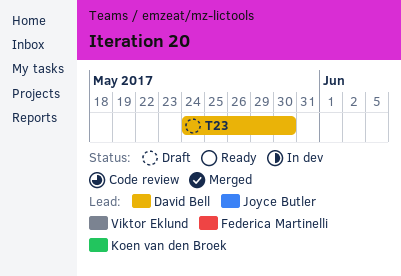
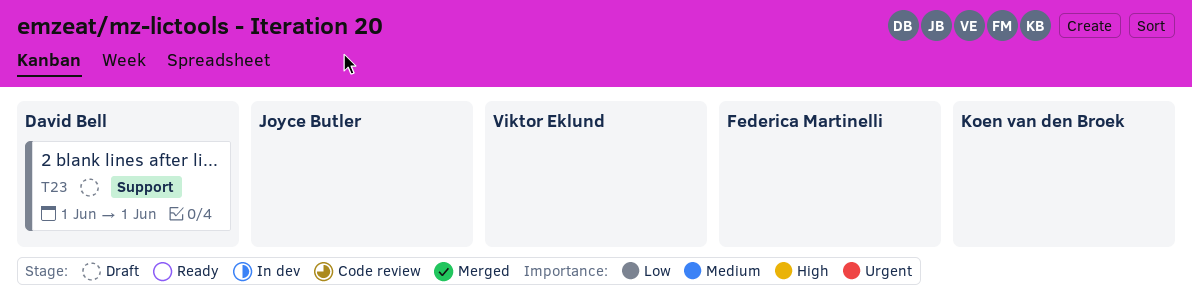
T23, start: May 24 -> Jun 1
T23, due: May 30 -> Jun 1

